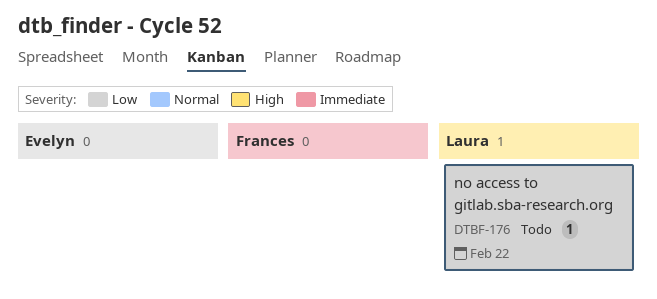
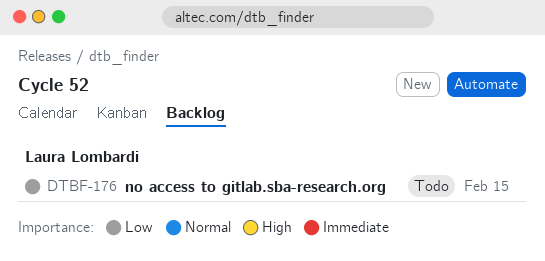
DTBF-176, due: Feb 22 -> Feb 15

